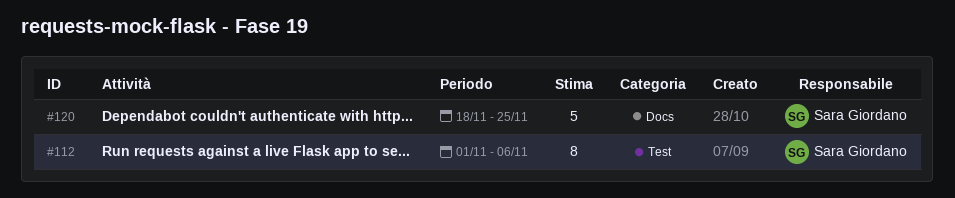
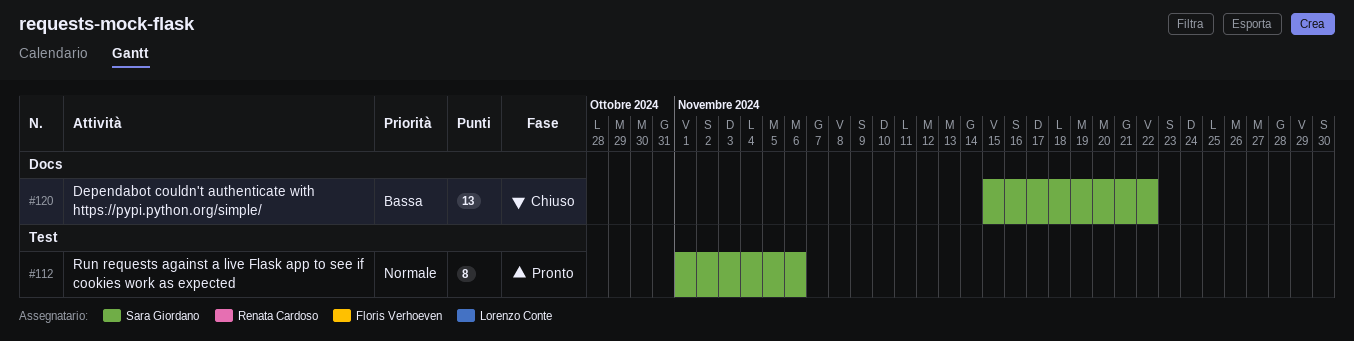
#120, estimate: 5 -> 13
#120, start: Nov 18 -> Nov 15
#120, due: Nov 25 -> Nov 22

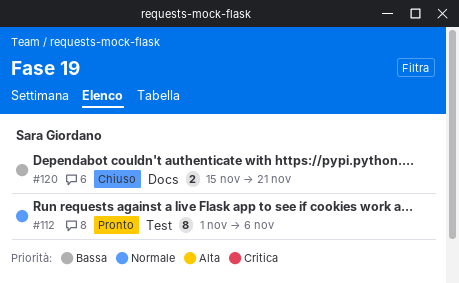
#120, estimate: 13 -> 2
#120, due: Nov 22 -> Nov 21

